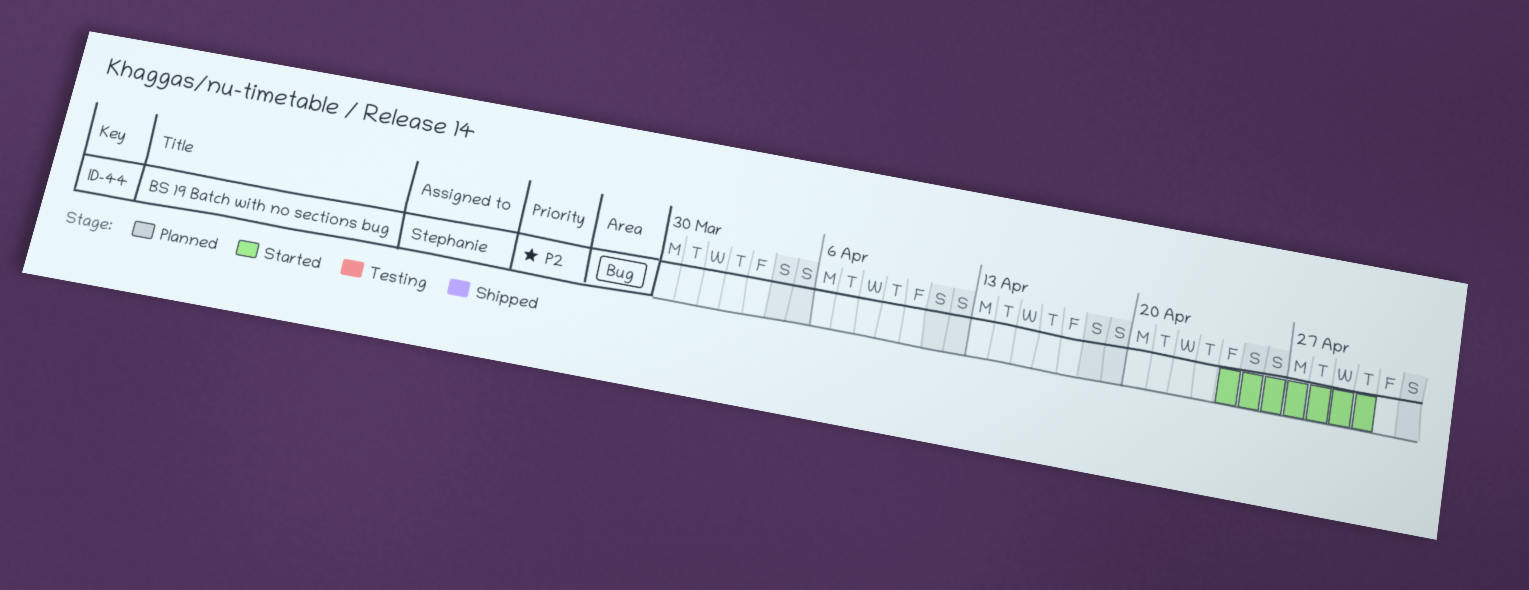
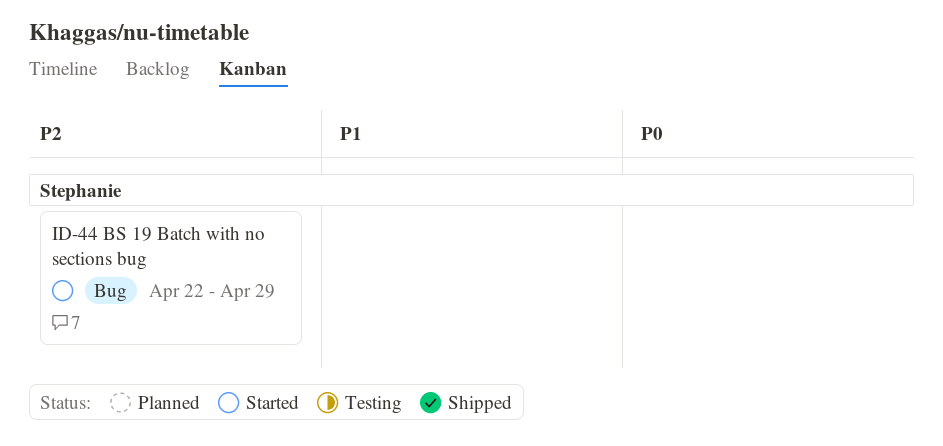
ID-44, start: Apr 24 -> Apr 22
ID-44, due: Apr 30 -> Apr 29

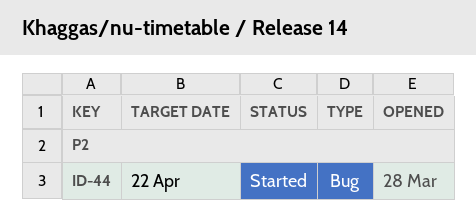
ID-44, due: Apr 29 -> Apr 22

